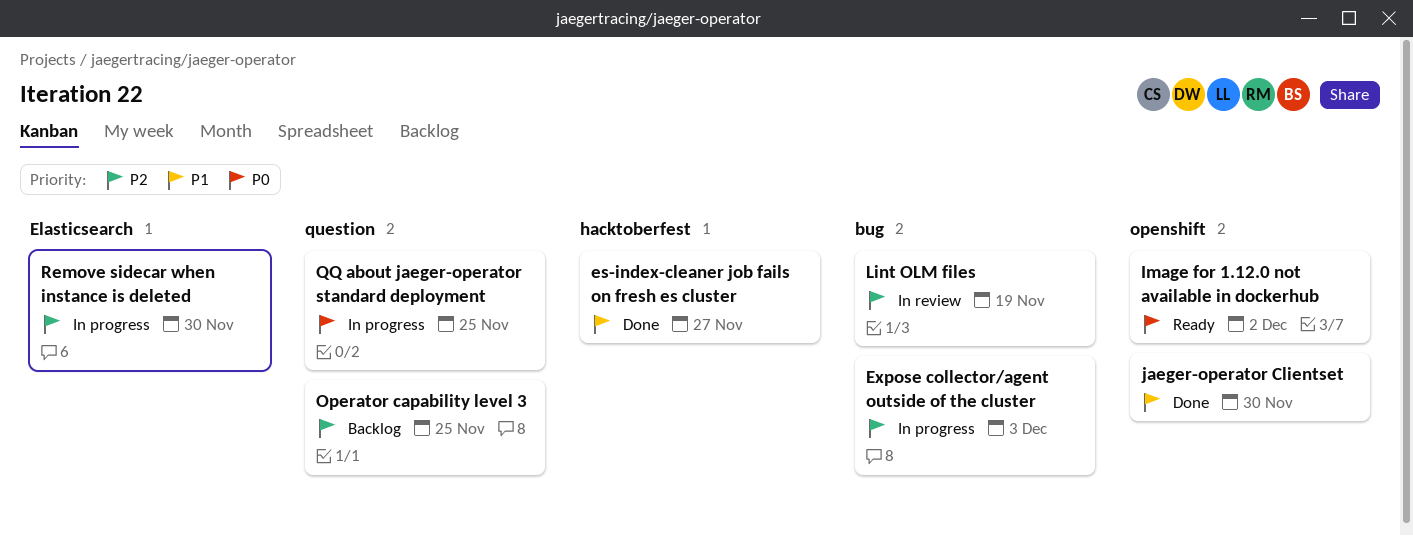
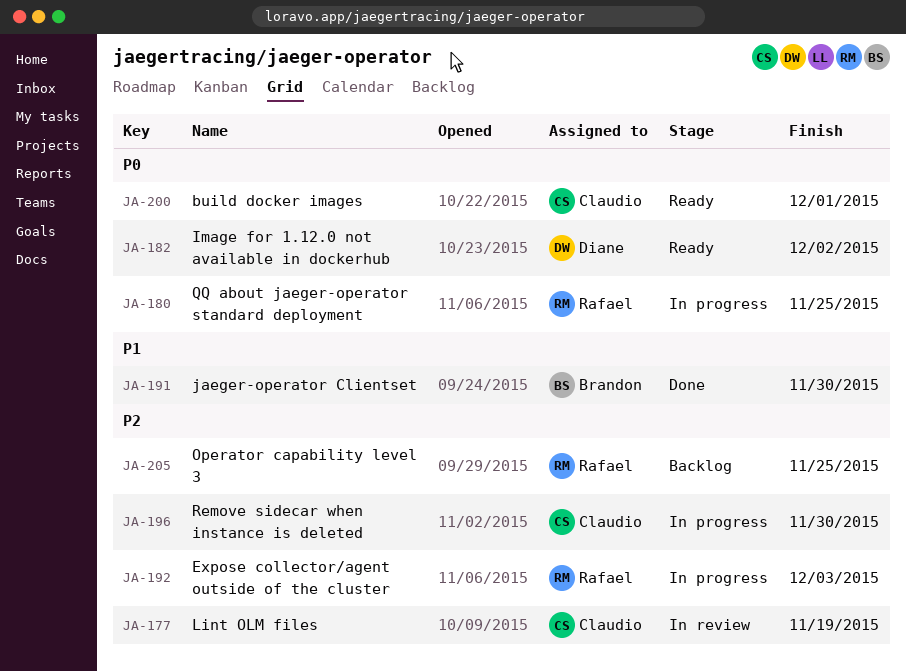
build docker images: none -> present
es-index-cleaner job fails on fresh es cluster: present -> none

